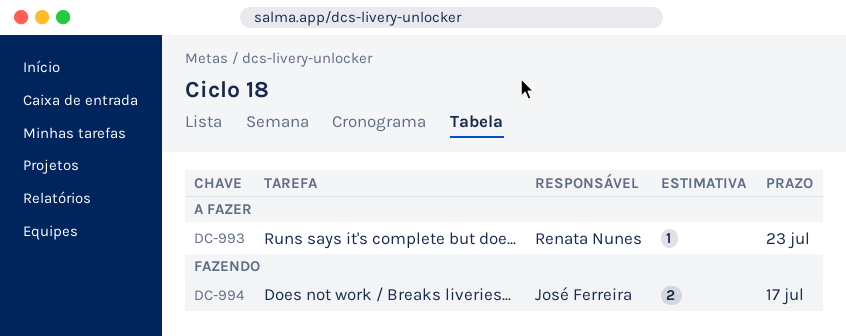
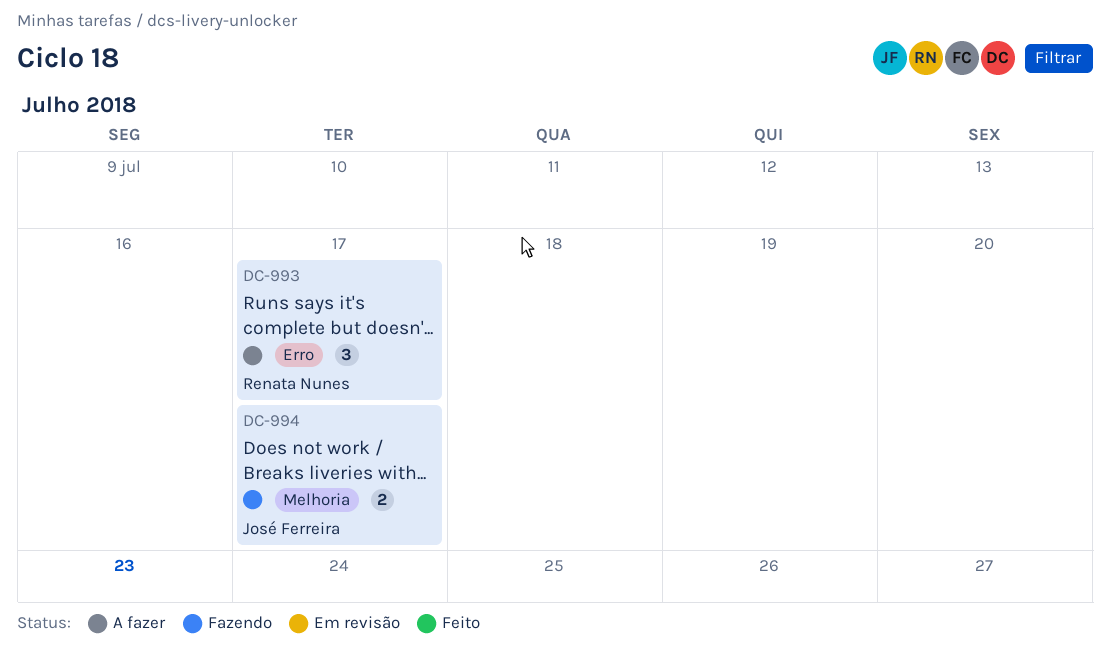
DC-993, estimate: 1 -> 3
DC-993, due: Jul 23 -> Jul 17

